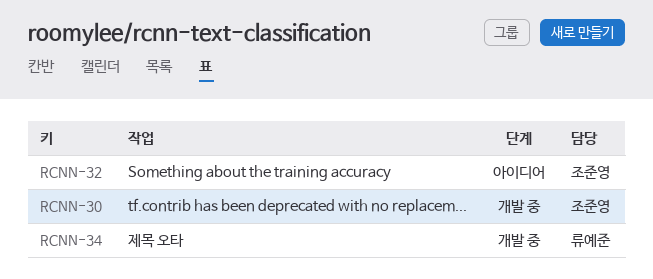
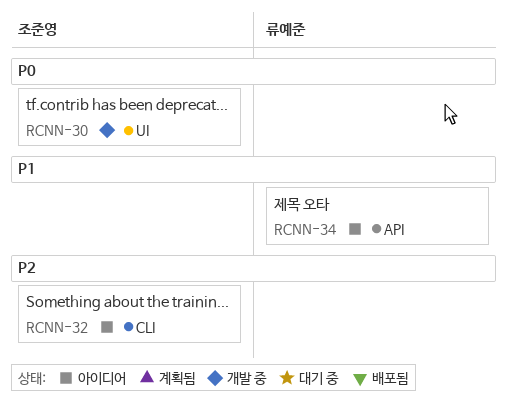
RCNN-34, status: 개발 중 -> 아이디어

